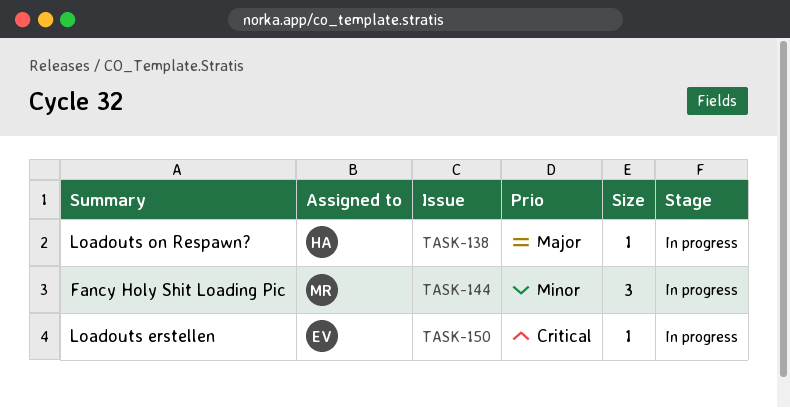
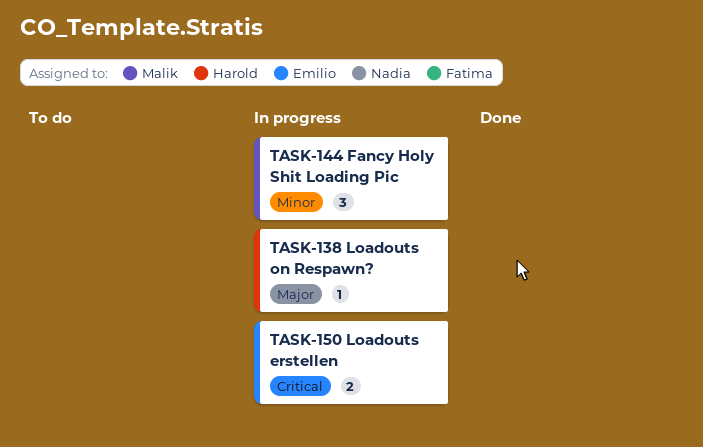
TASK-150, estimate: 1 -> 2

